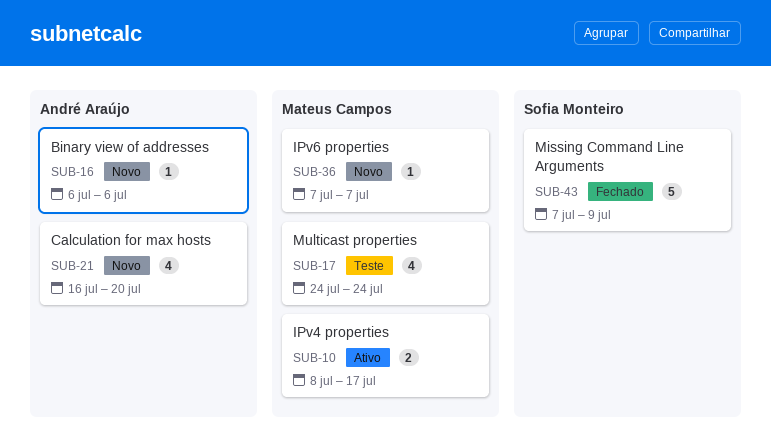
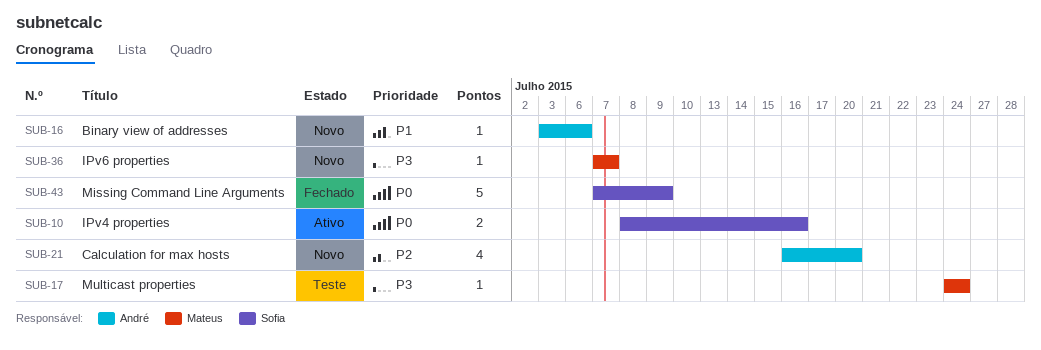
SUB-10, owner: Mateus Campos -> Sofia Monteiro
SUB-10, due: Jul 17 -> Jul 16
SUB-16, start: Jul 6 -> Jul 3
SUB-17, estimate: 4 -> 1

